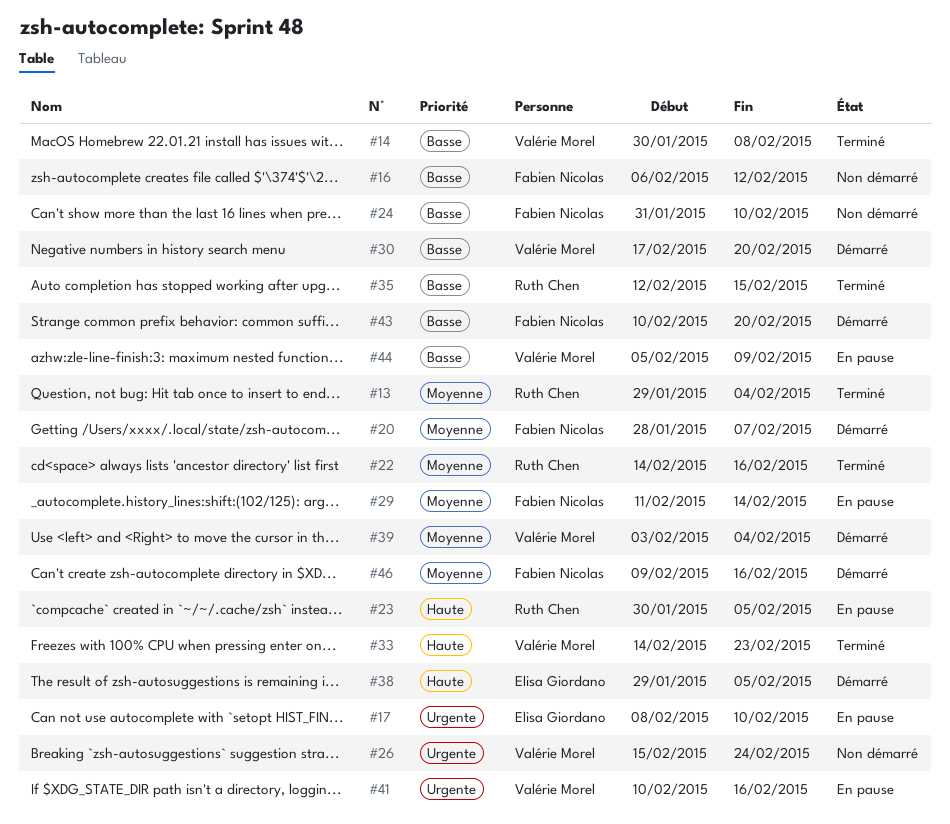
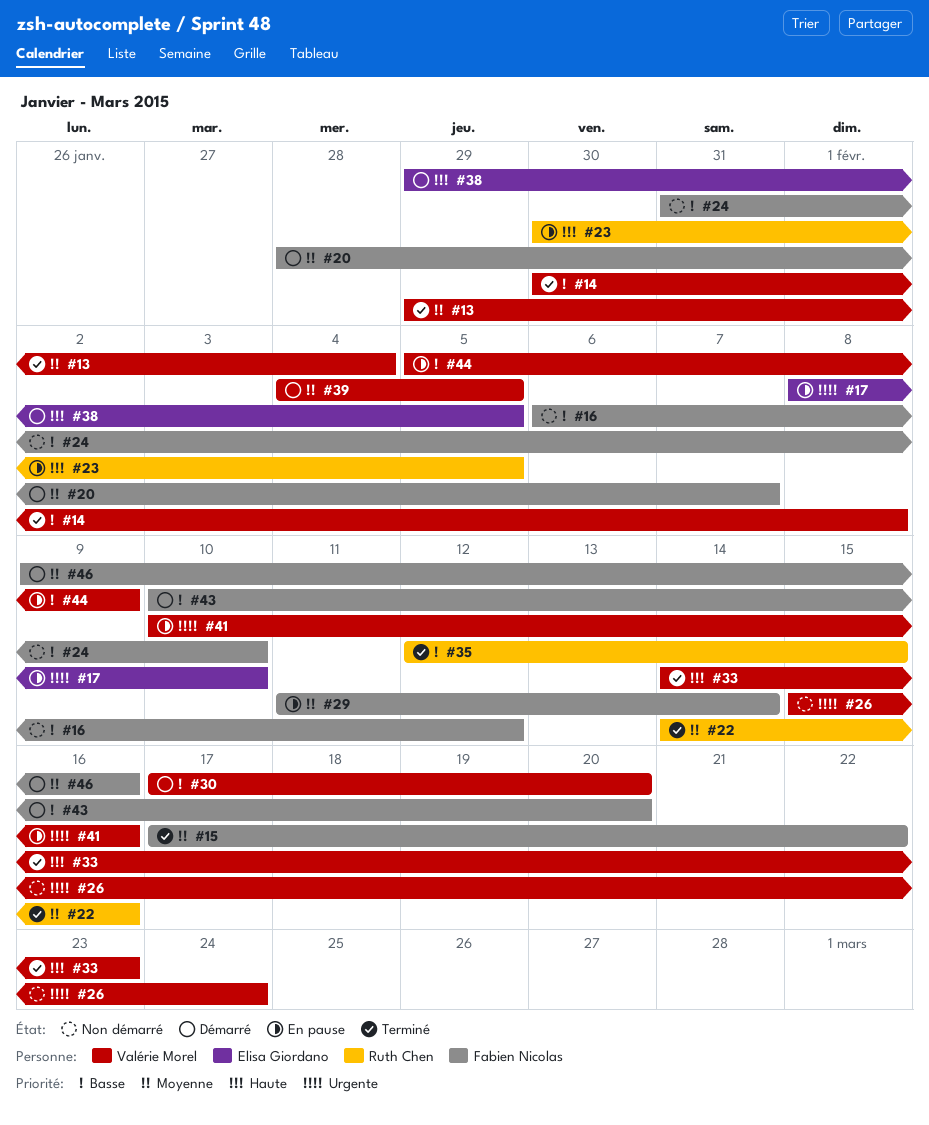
#13, owner: Ruth Chen -> Valérie Morel
#15: none -> present
#39, start: Feb 3 -> Feb 4
#39, due: Feb 4 -> Feb 5

